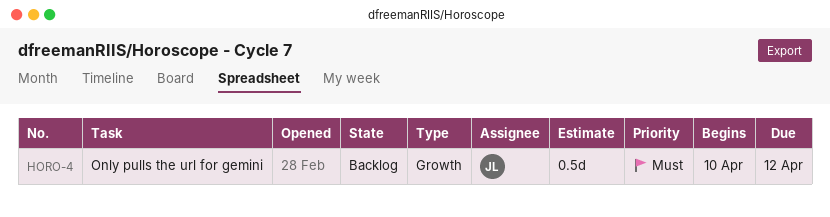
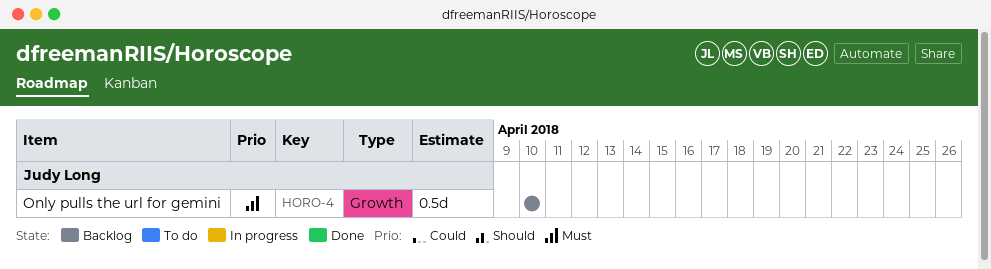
HORO-4, due: Apr 12 -> Apr 10

